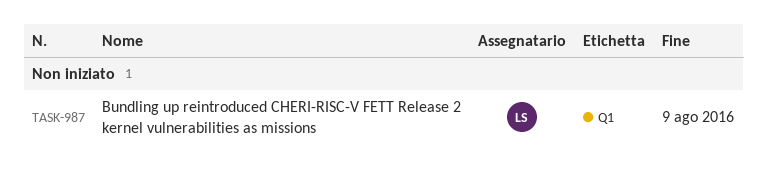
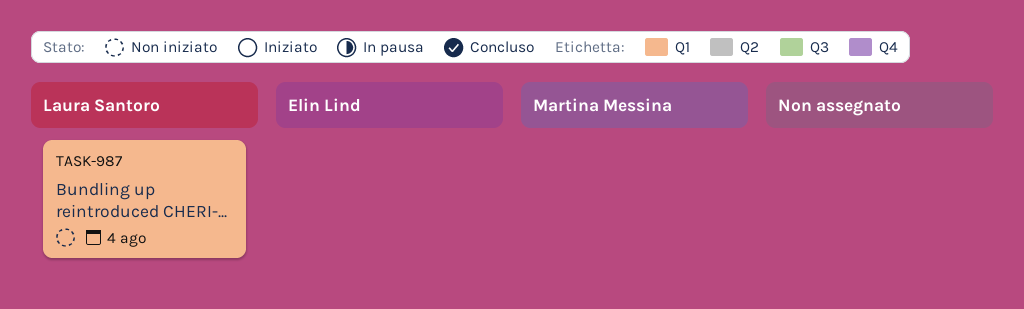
TASK-987, due: Aug 9 -> Aug 4

